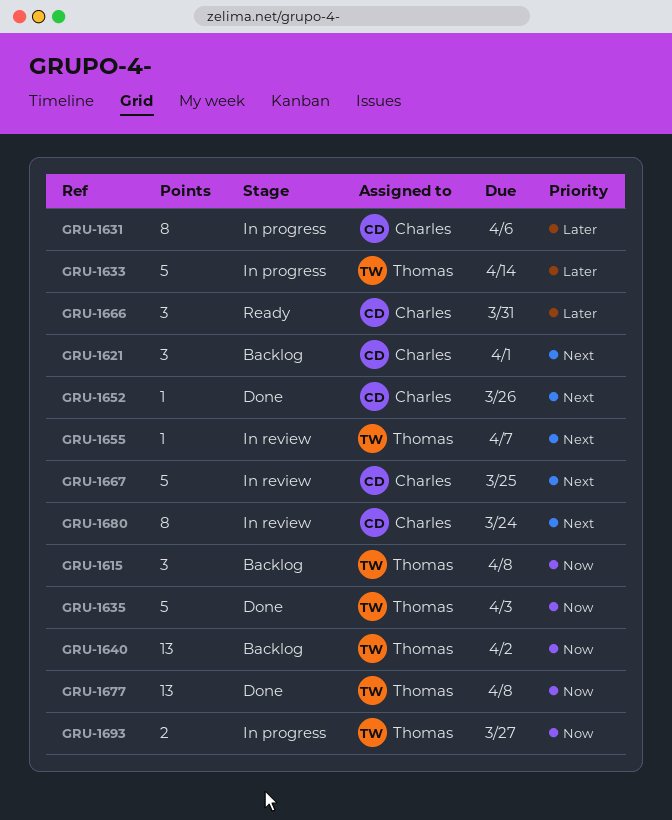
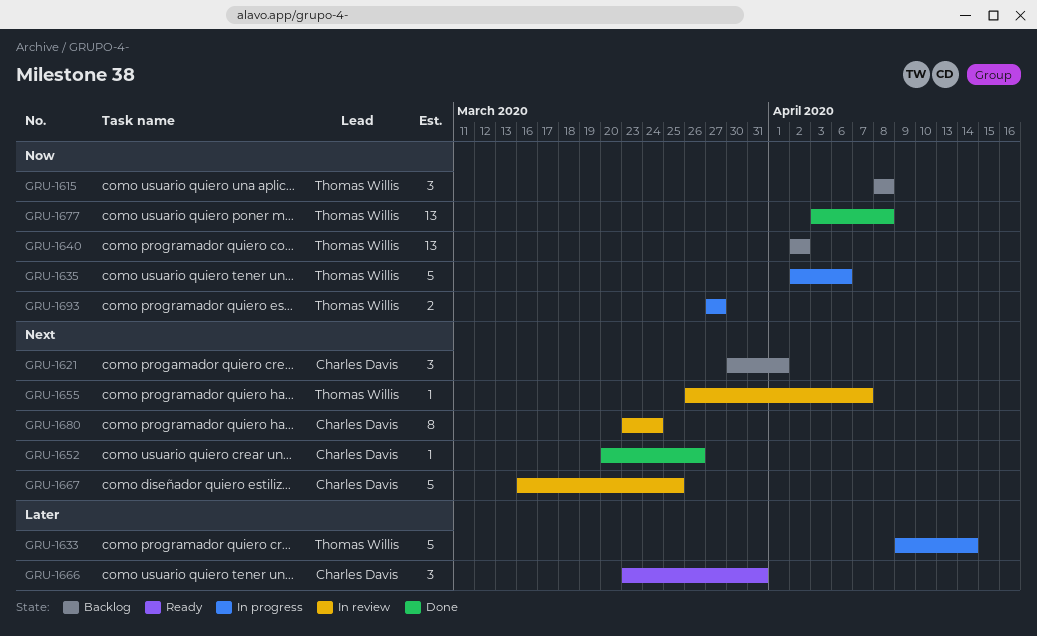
GRU-1631: present -> none
GRU-1635, status: Done -> In progress
GRU-1635, due: Apr 3 -> Apr 6

